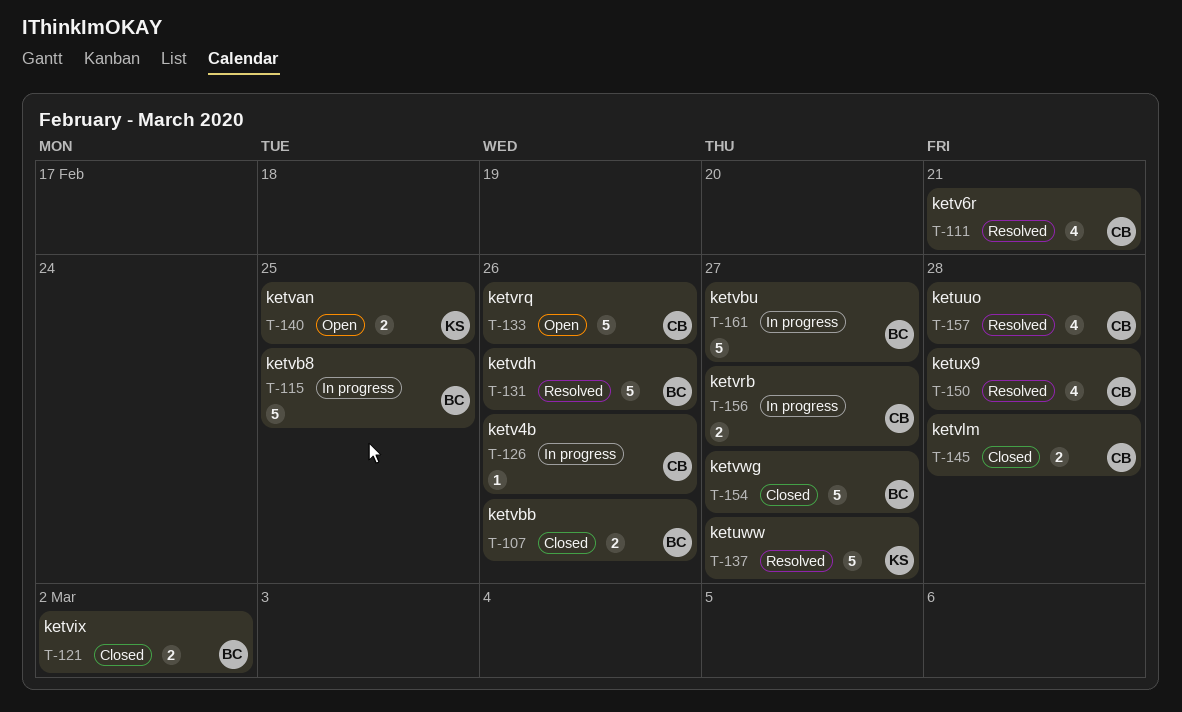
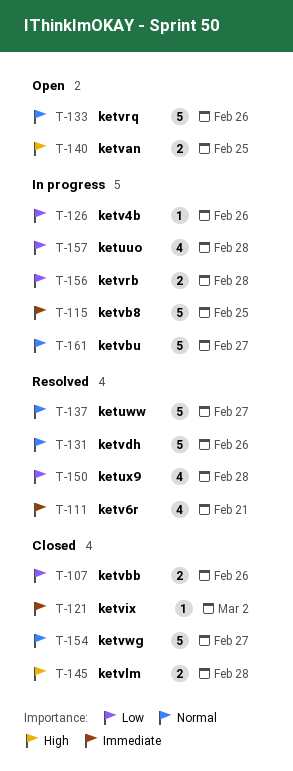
T-121, estimate: 2 -> 1
T-156, due: Feb 27 -> Feb 28
T-157, status: Resolved -> In progress

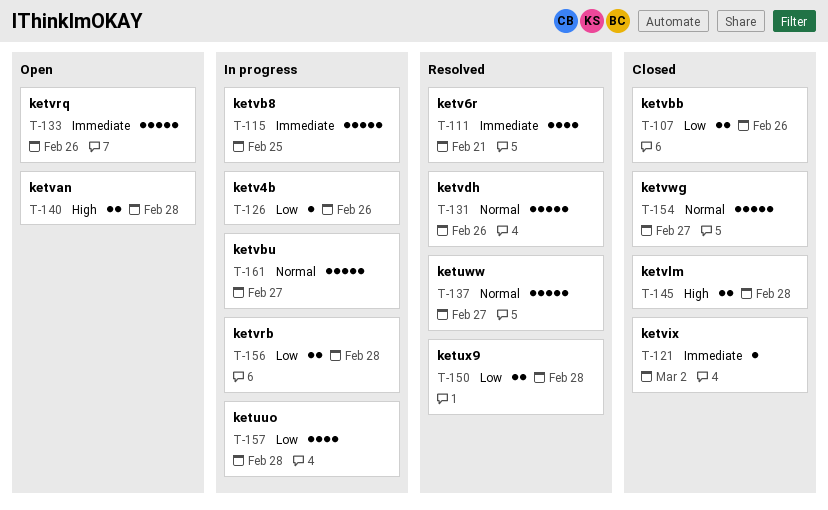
T-133, priority: Normal -> Immediate
T-140, due: Feb 25 -> Feb 28
T-150, estimate: 4 -> 2

